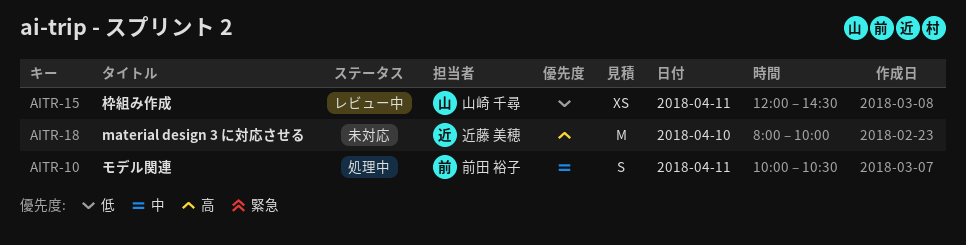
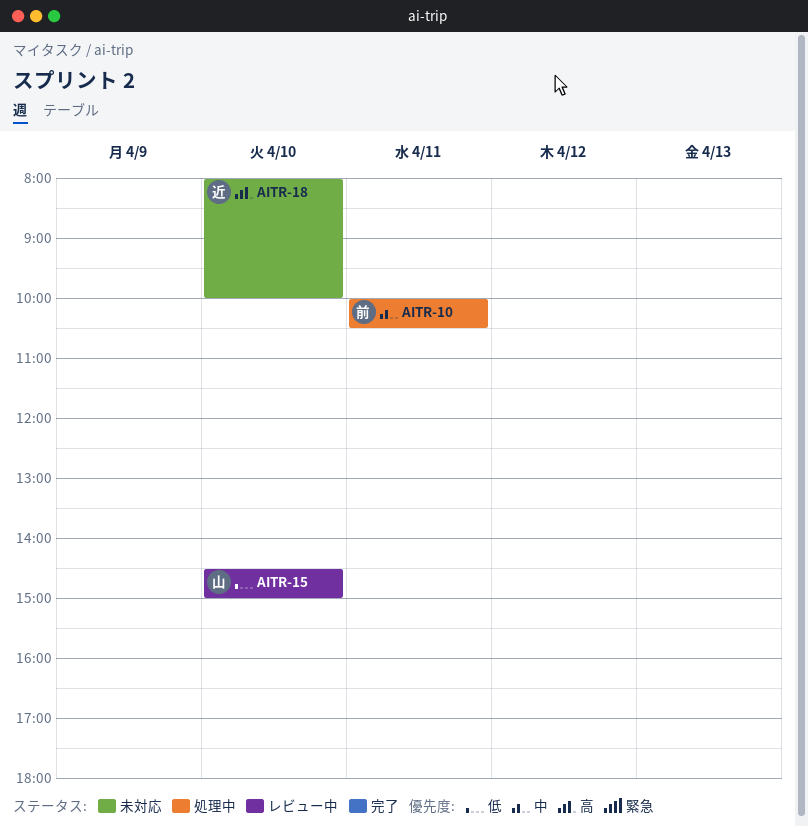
AITR-15, day: Apr 11 -> Apr 10
AITR-15, begins: 12:00 -> 14:30
AITR-15, ends: 14:30 -> 15:00

